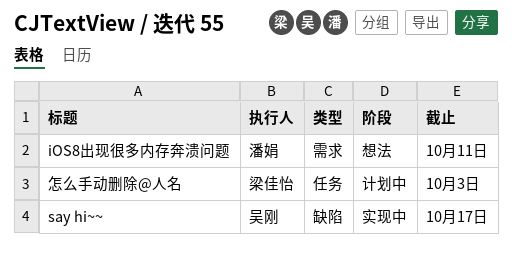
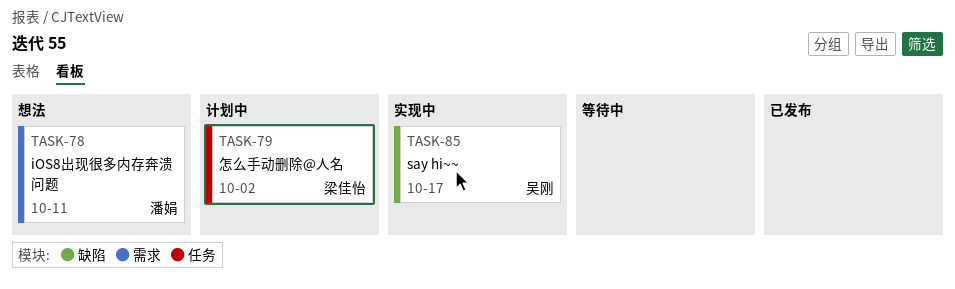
怎么手动删除@人名, due: Oct 3 -> Oct 2

